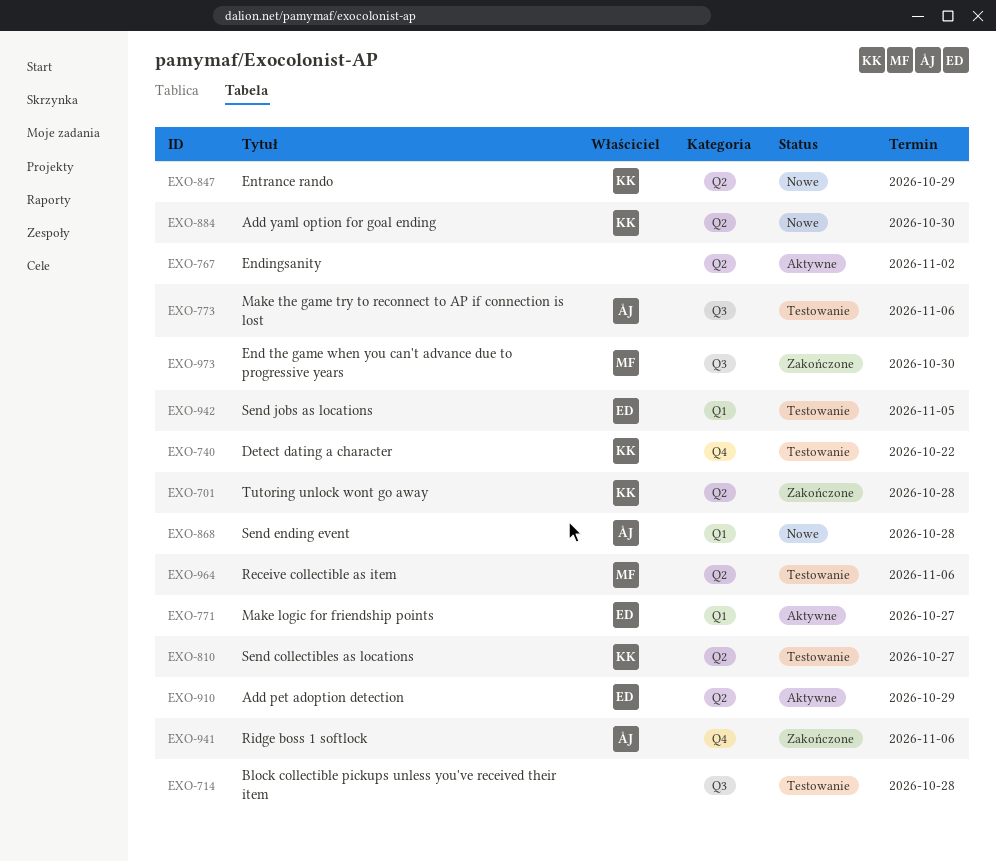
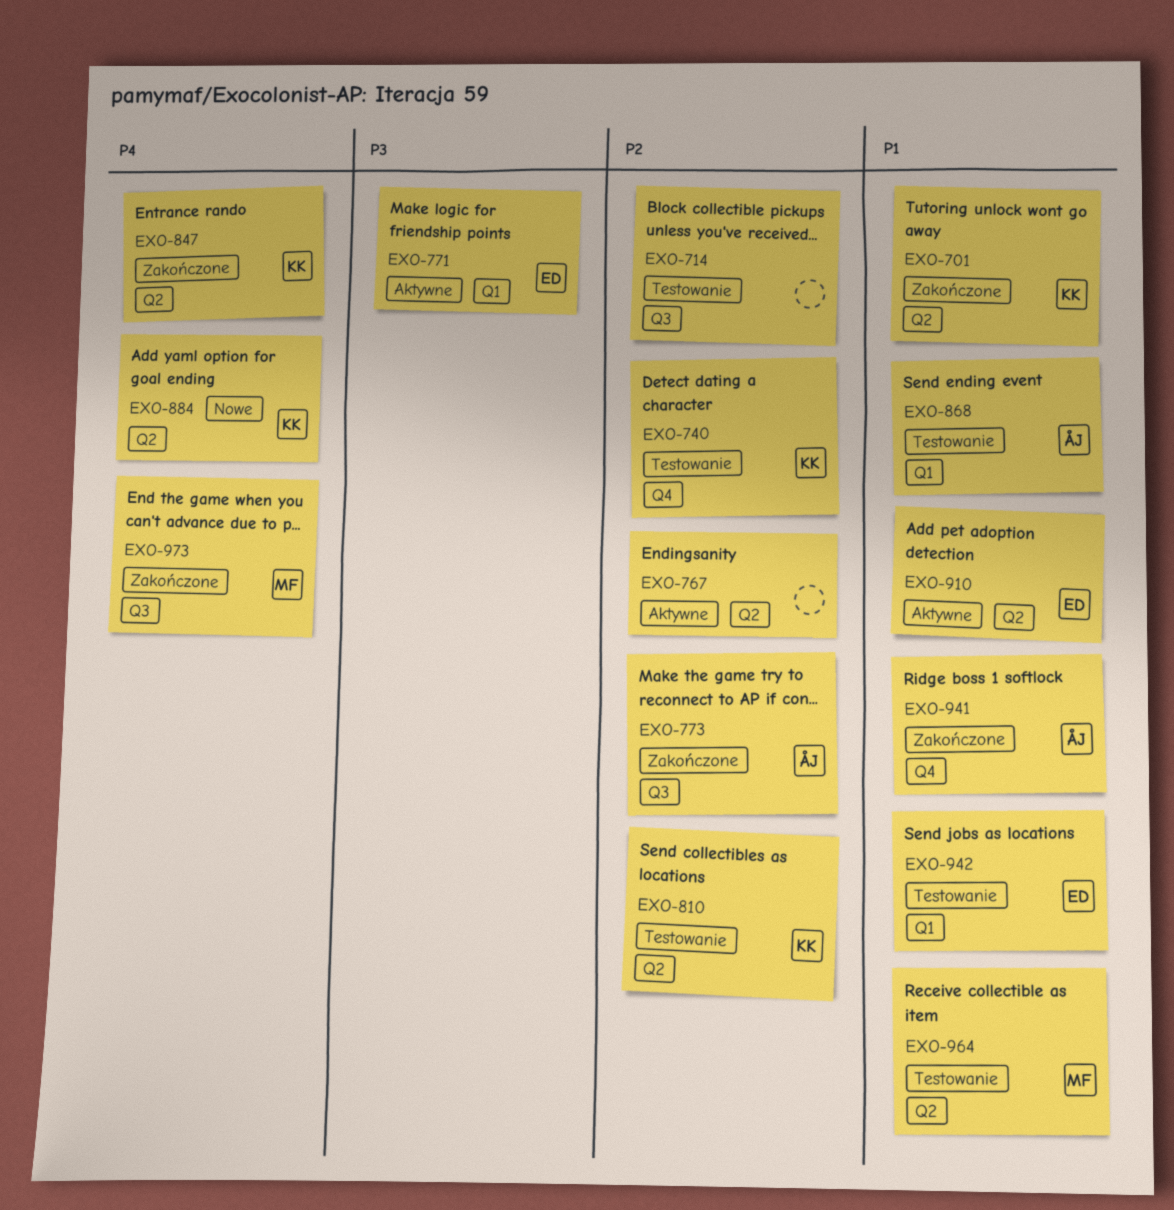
EXO-773, status: Testowanie -> Zakończone
EXO-847, status: Nowe -> Zakończone
EXO-868, status: Nowe -> Testowanie

